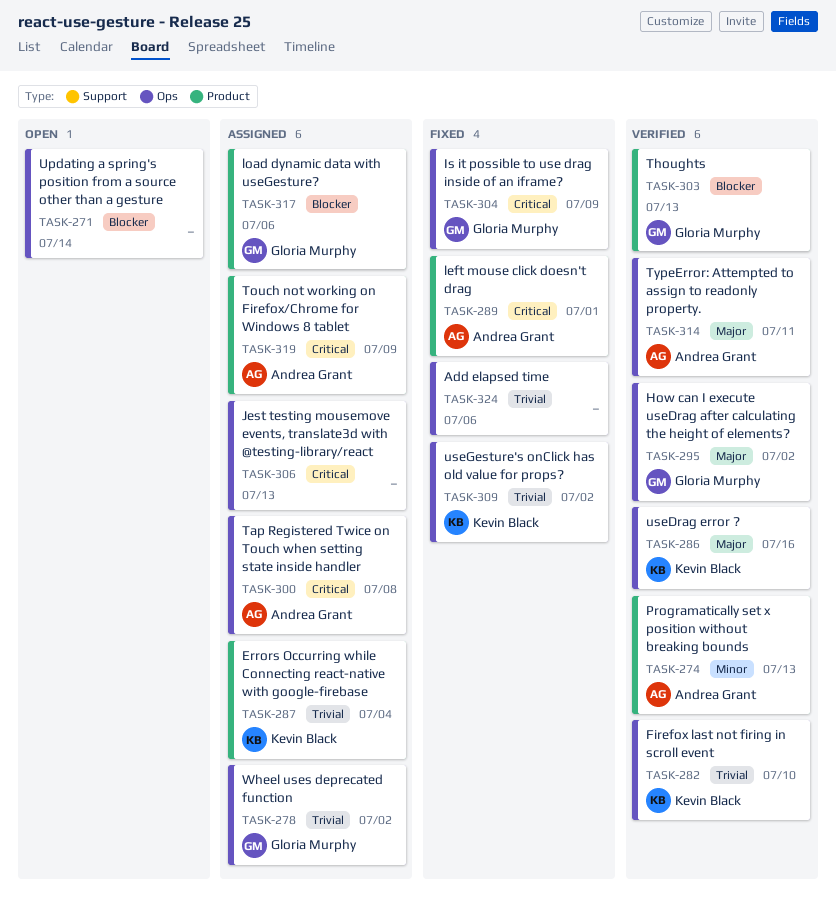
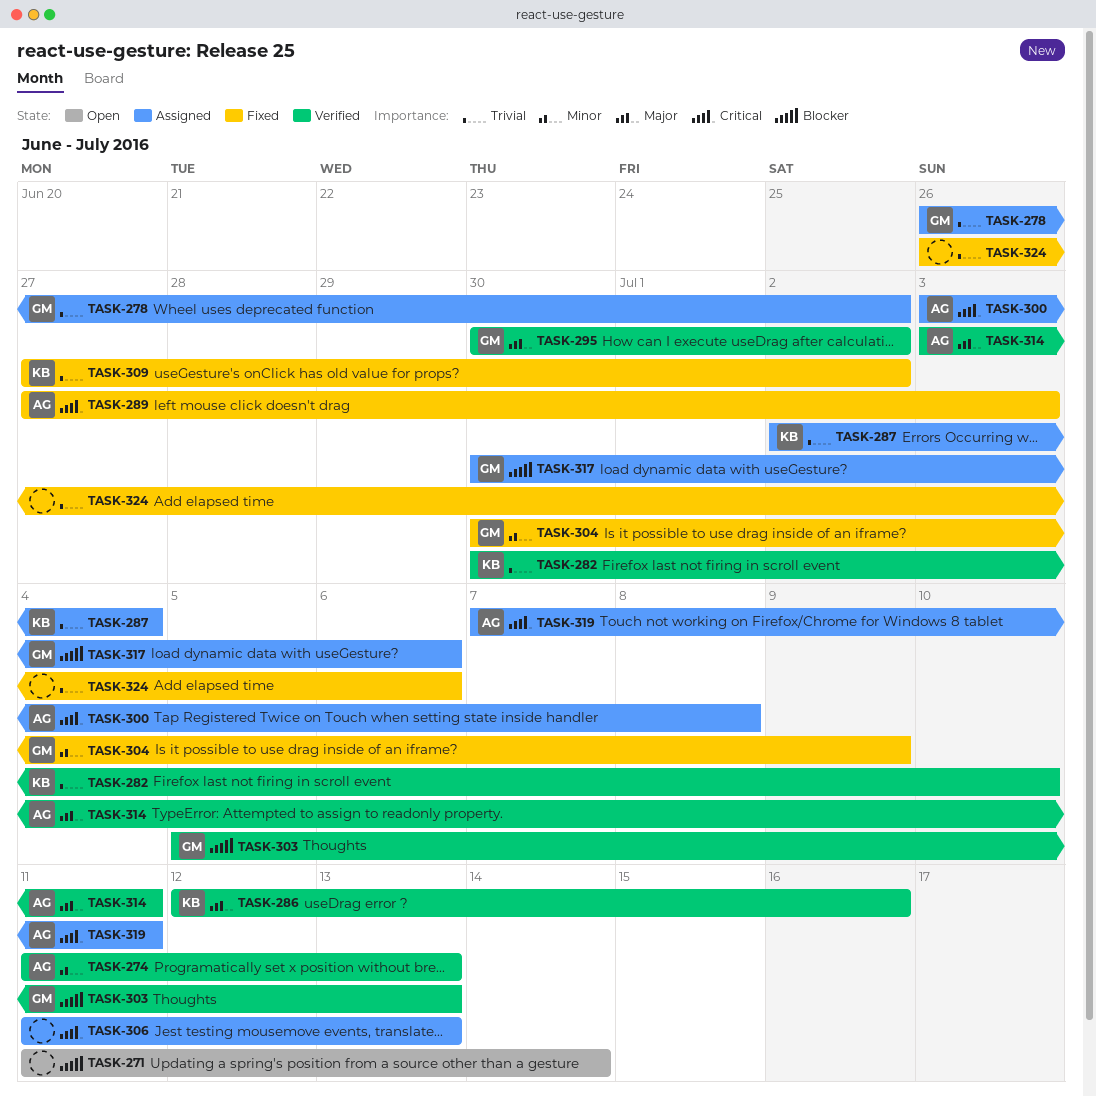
TASK-289, due: Jul 1 -> Jul 3
TASK-304, priority: Critical -> Minor
TASK-319, due: Jul 9 -> Jul 11

